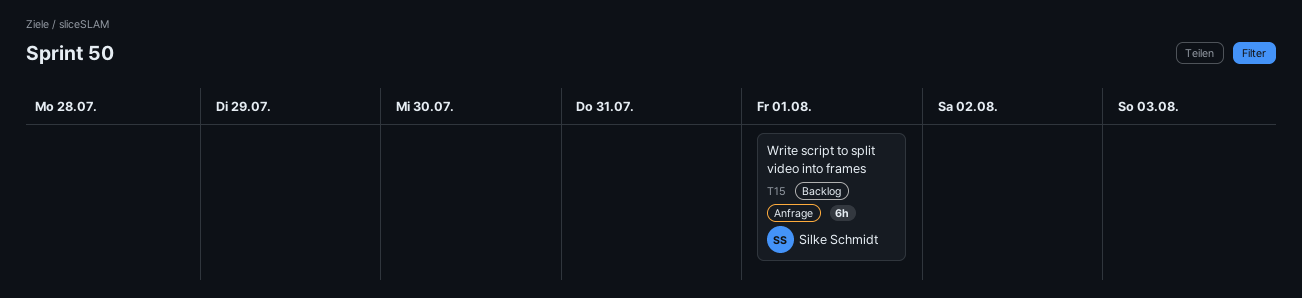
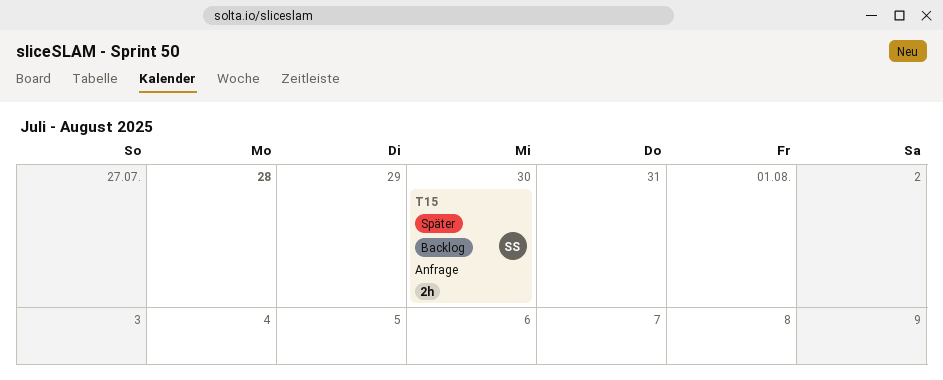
T15, estimate: 6h -> 2h
T15, due: Aug 1 -> Jul 30

